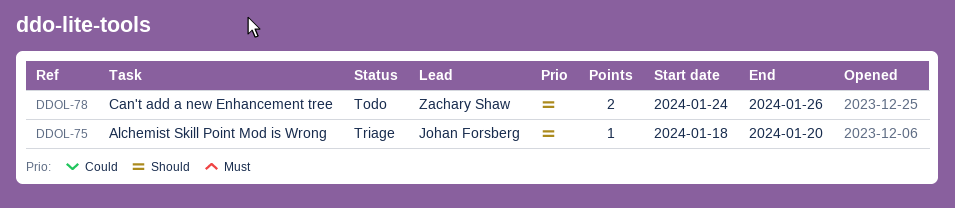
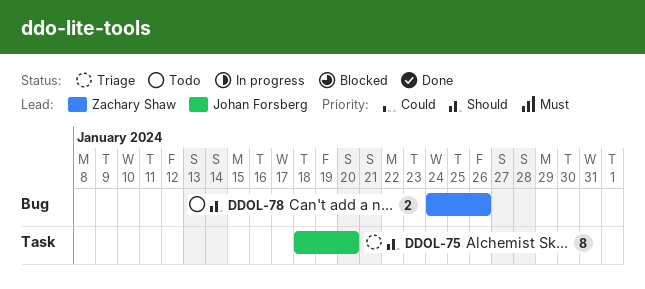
DDOL-75, estimate: 1 -> 8

